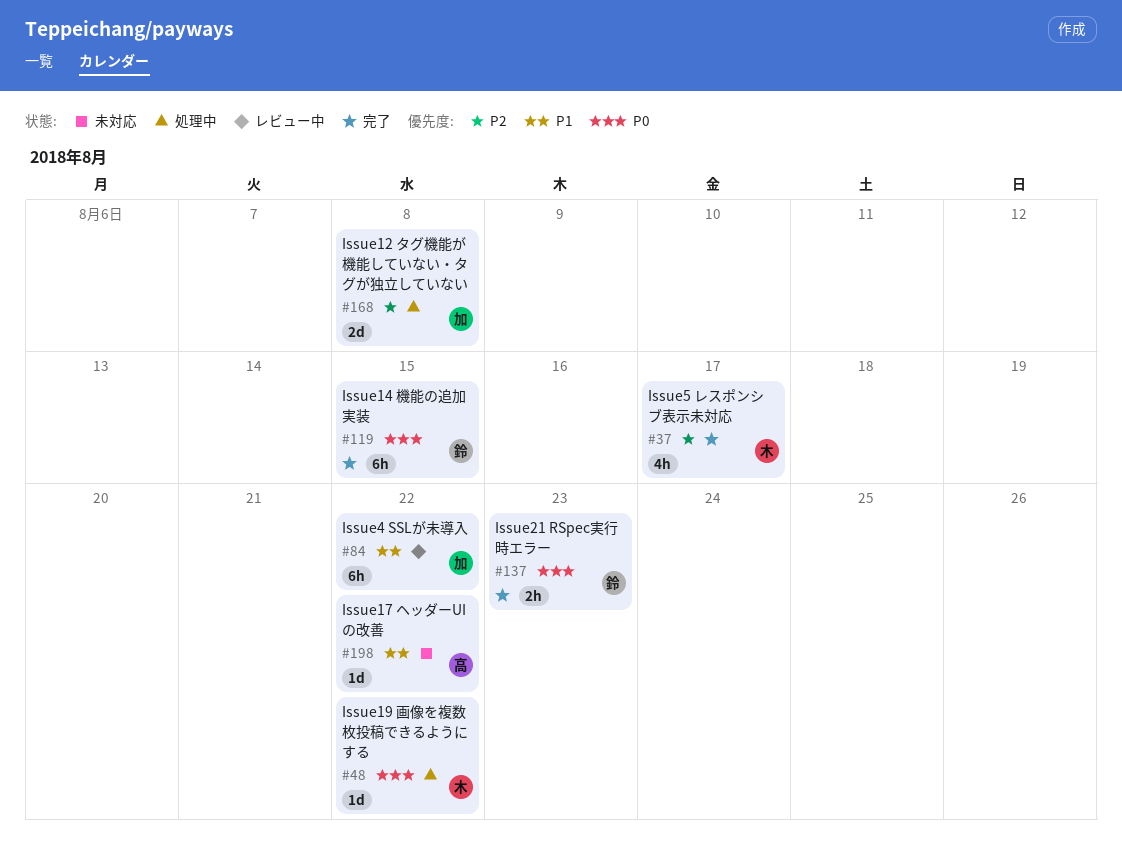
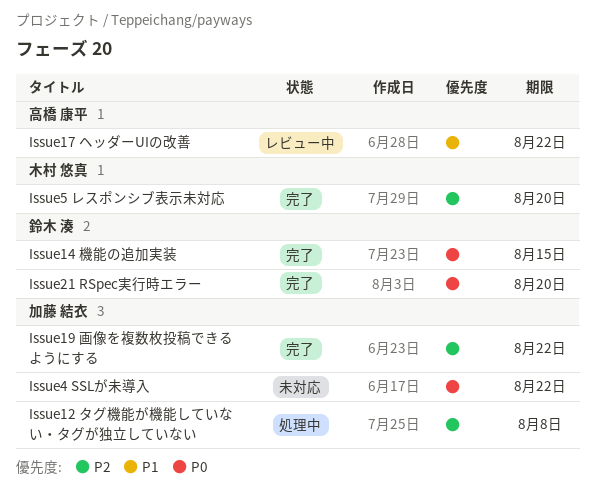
Issue17 ヘッダーUIの改善, status: 未対応 -> レビュー中
Issue19 画像を複数枚投稿できるようにする, status: 処理中 -> 完了
Issue19 画像を複数枚投稿できるようにする, owner: 木村 悠真 -> 加藤 結衣
Issue19 画像を複数枚投稿できるようにする, priority: P0 -> P2
Issue21 RSpec実行時エラー, due: Aug 23 -> Aug 20
Issue4 SSLが未導入, status: レビュー中 -> 未対応
Issue4 SSLが未導入, priority: P1 -> P0
Issue5 レスポンシブ表示未対応, due: Aug 17 -> Aug 20

